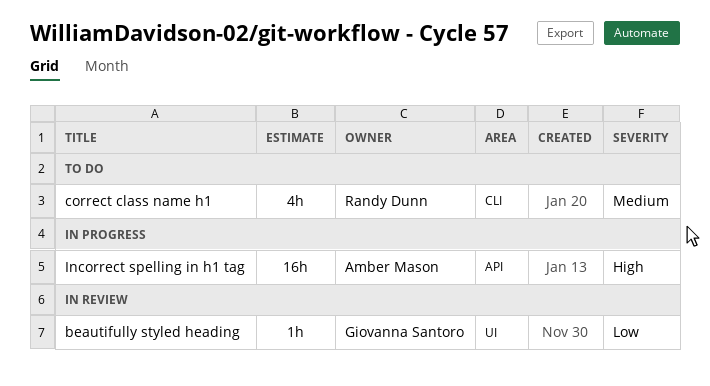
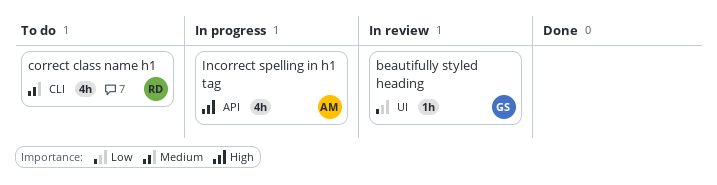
Incorrect spelling in h1 tag, estimate: 16h -> 4h

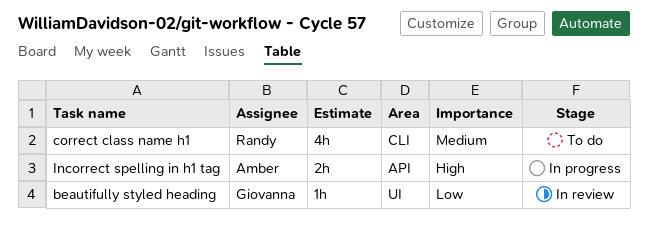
Incorrect spelling in h1 tag, estimate: 4h -> 2h

